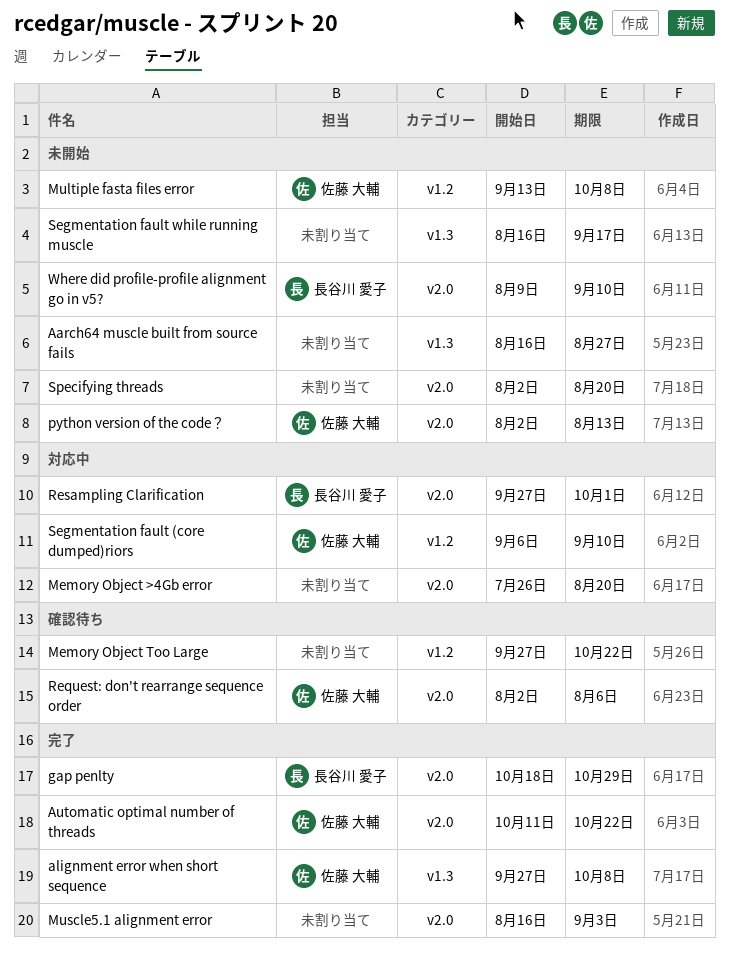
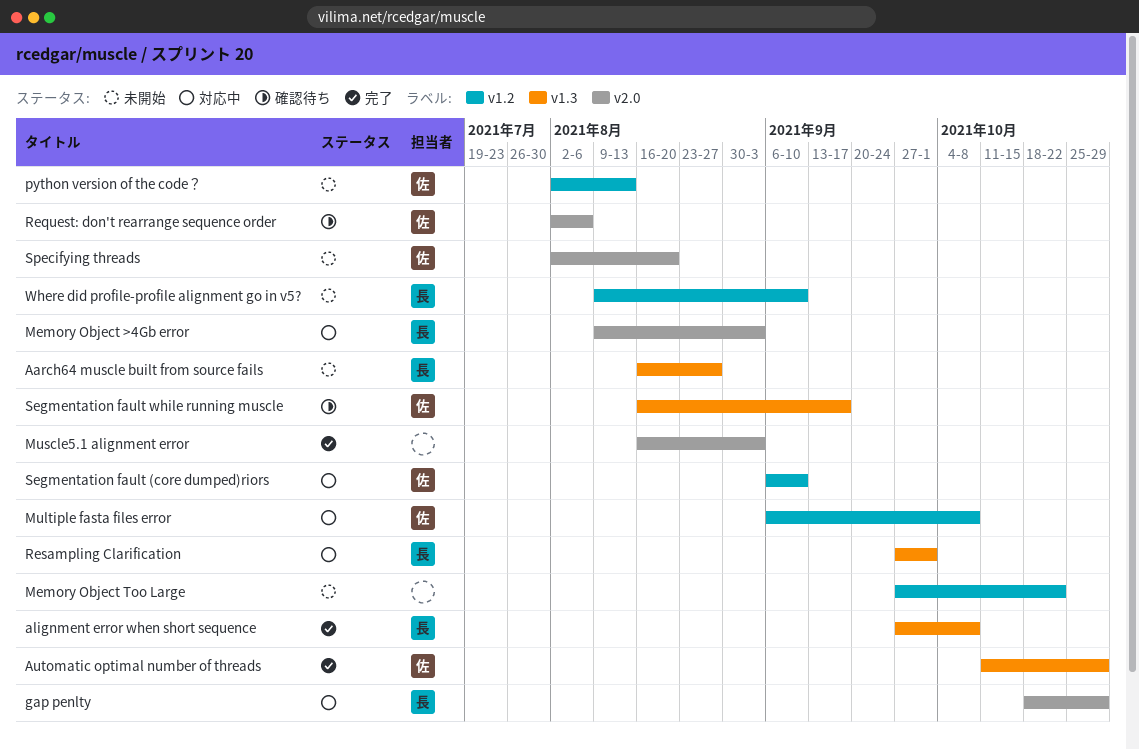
Aarch64 muscle built from source fails, owner: none -> 長谷川 愛子
alignment error when short sequence, owner: 佐藤 大輔 -> 長谷川 愛子
Automatic optimal number of threads, label: v2.0 -> v1.3
Automatic optimal number of threads, due: Oct 22 -> Oct 29
gap penlty, status: 完了 -> 対応中
Memory Object >4Gb error, owner: none -> 長谷川 愛子
Memory Object >4Gb error, start: Jul 26 -> Aug 9
Memory Object >4Gb error, due: Aug 20 -> Sep 3
Memory Object Too Large, status: 確認待ち -> 未開始
Multiple fasta files error, status: 未開始 -> 対応中
Multiple fasta files error, start: Sep 13 -> Sep 6
python version of the code？, label: v2.0 -> v1.2
Resampling Clarification, label: v2.0 -> v1.3
Segmentation fault while running muscle, status: 未開始 -> 確認待ち
Segmentation fault while running muscle, owner: none -> 佐藤 大輔
Specifying threads, owner: none -> 佐藤 大輔
Where did profile-profile alignment go in v5?, label: v2.0 -> v1.2

